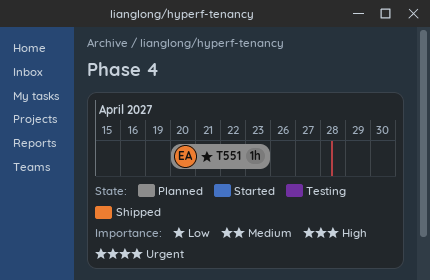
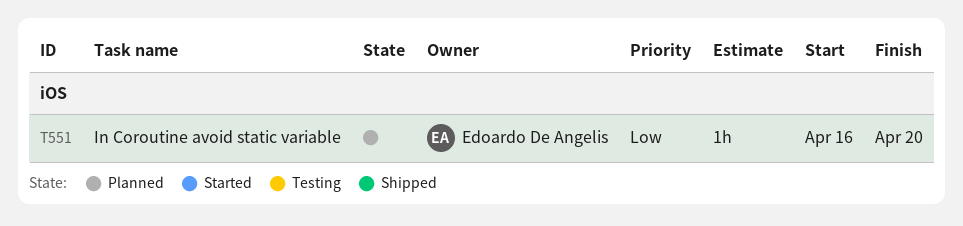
T551, start: Apr 20 -> Apr 16
T551, due: Apr 23 -> Apr 20

